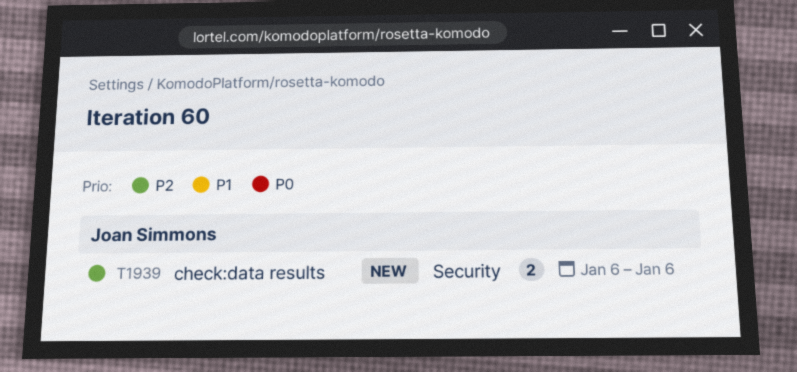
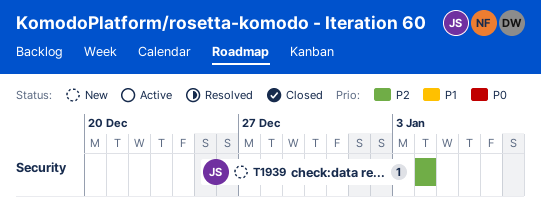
T1939, estimate: 2 -> 1
T1939, start: Jan 6 -> Jan 4
T1939, due: Jan 6 -> Jan 4

